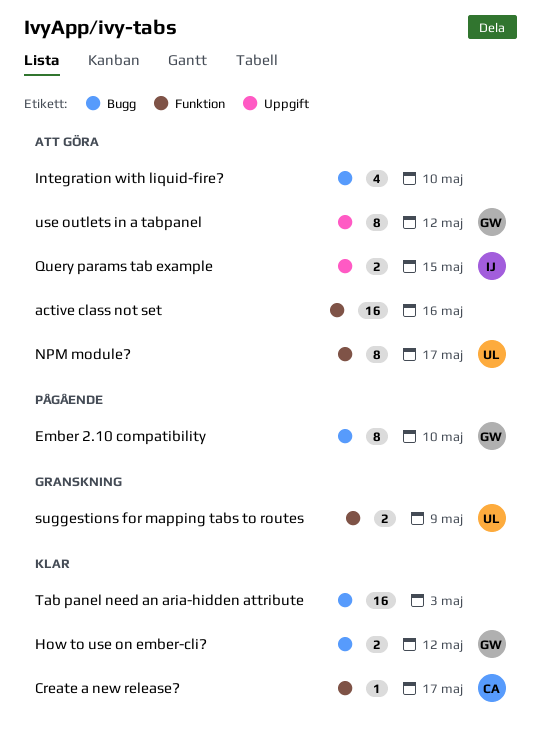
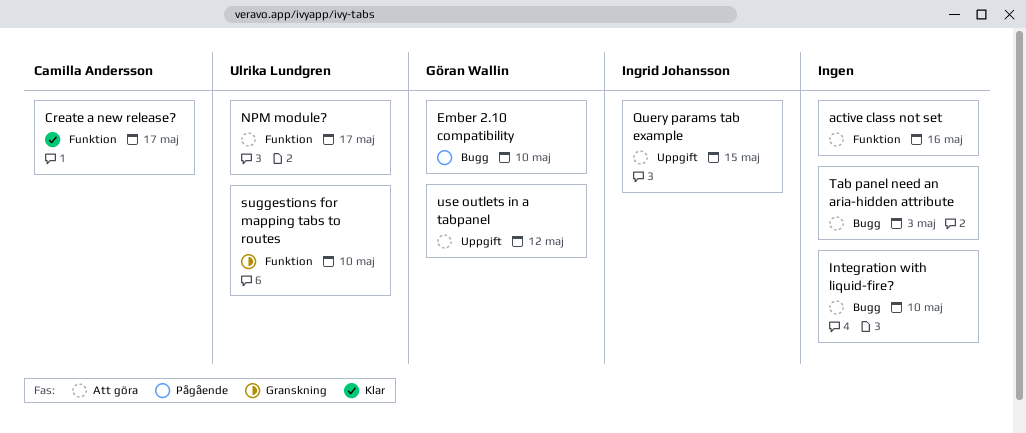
How to use on ember-cli?: present -> none
suggestions for mapping tabs to routes, due: May 9 -> May 10
Tab panel need an aria-hidden attribute, status: Klar -> Att göra

